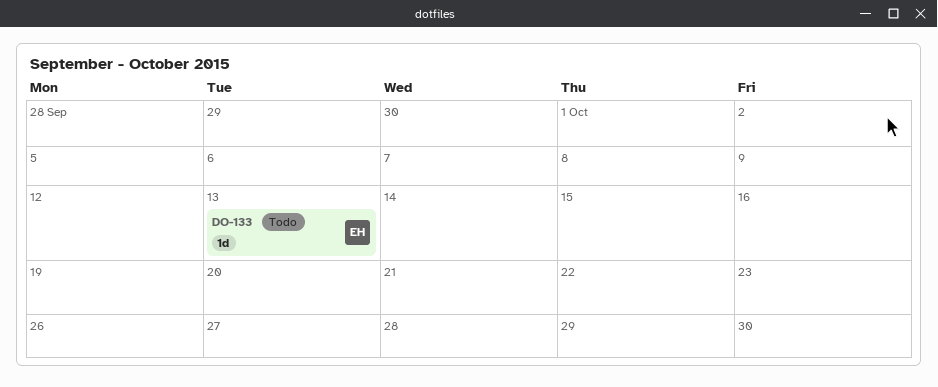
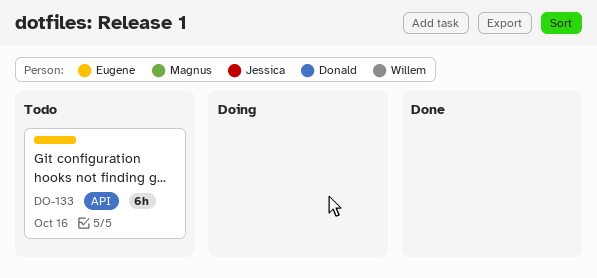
DO-133, estimate: 1d -> 6h
DO-133, due: Oct 13 -> Oct 16

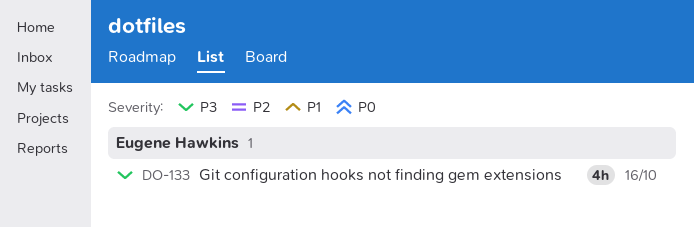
DO-133, estimate: 6h -> 4h

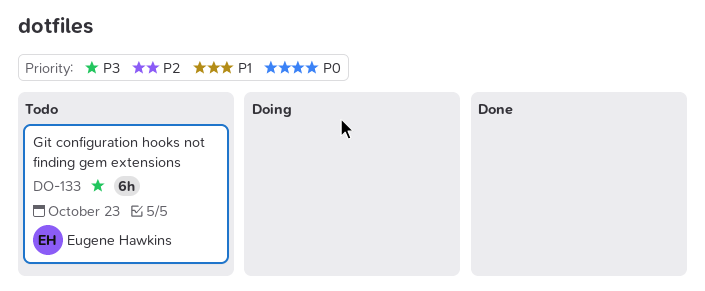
DO-133, estimate: 4h -> 6h
DO-133, due: Oct 16 -> Oct 23

